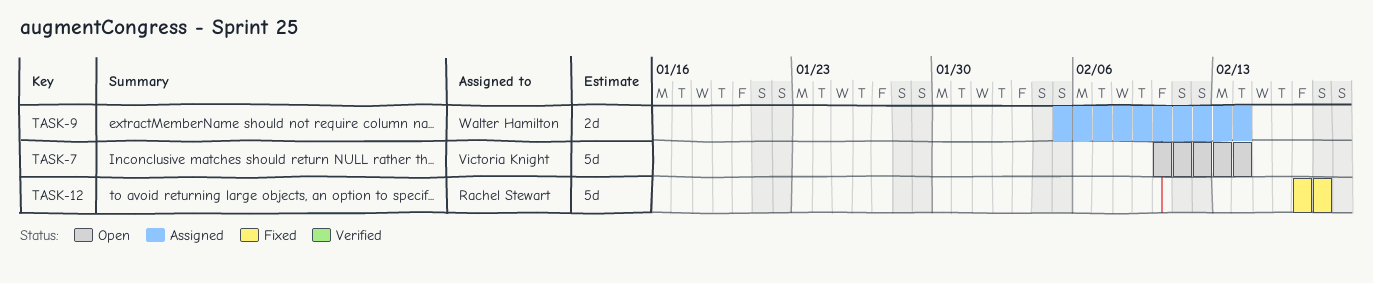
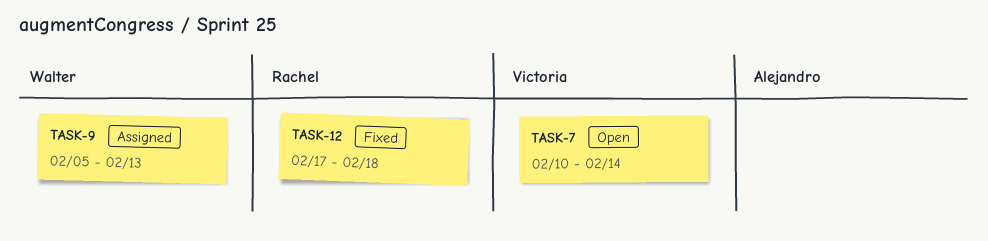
TASK-9, due: Feb 14 -> Feb 13

